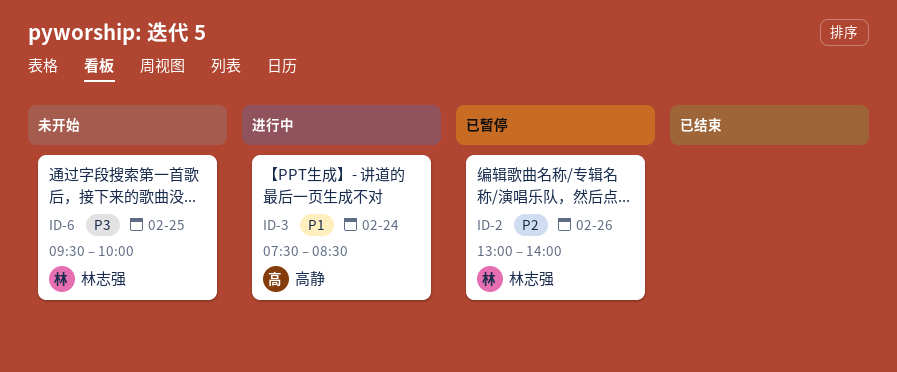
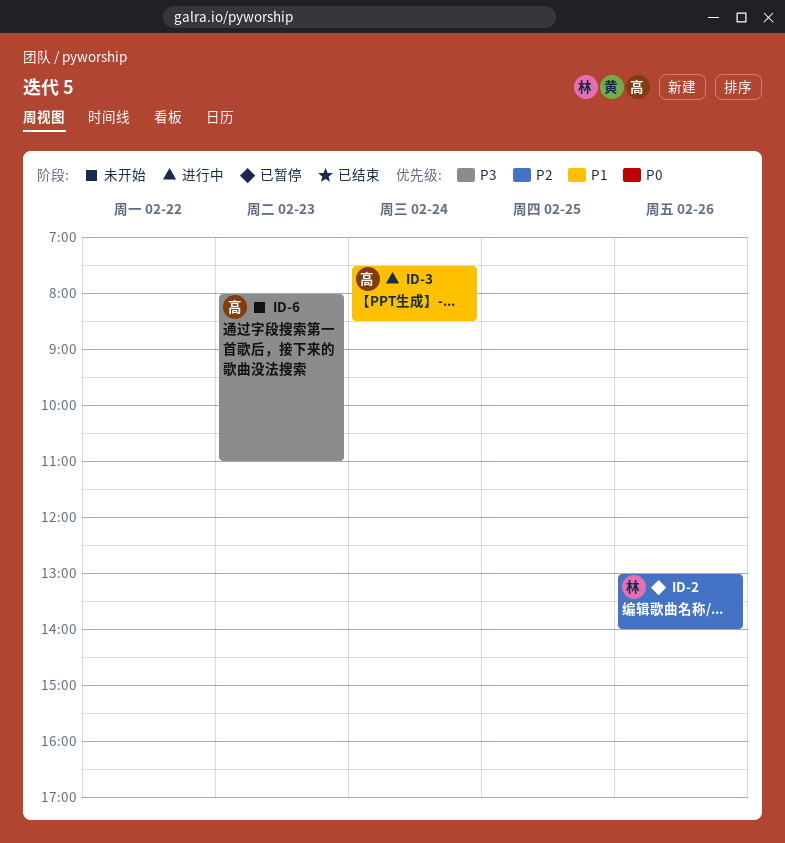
ID-6, owner: 林志强 -> 高静
ID-6, day: Feb 25 -> Feb 23
ID-6, begins: 09:30 -> 08:00
ID-6, ends: 10:00 -> 11:00

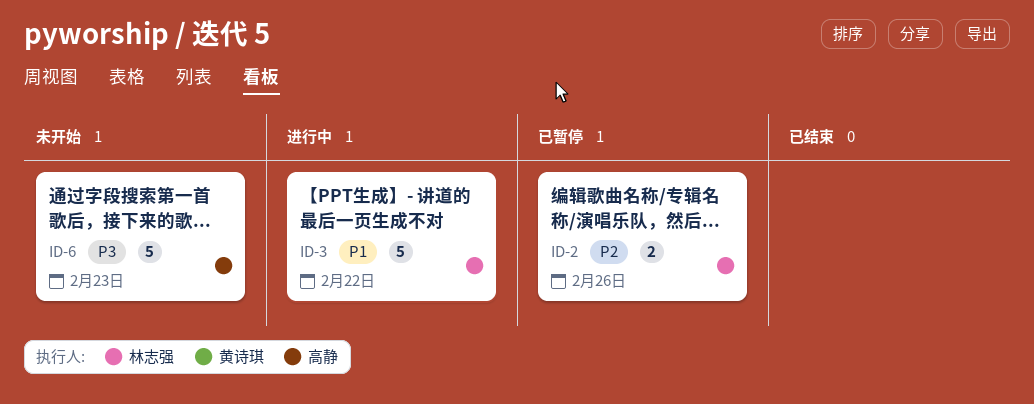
ID-3, owner: 高静 -> 林志强
ID-3, day: Feb 24 -> Feb 22

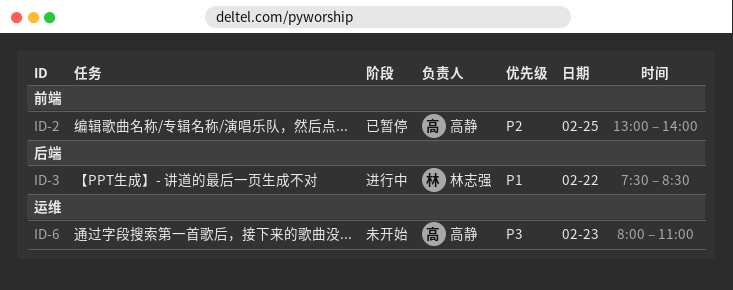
ID-2, owner: 林志强 -> 高静
ID-2, day: Feb 26 -> Feb 25

